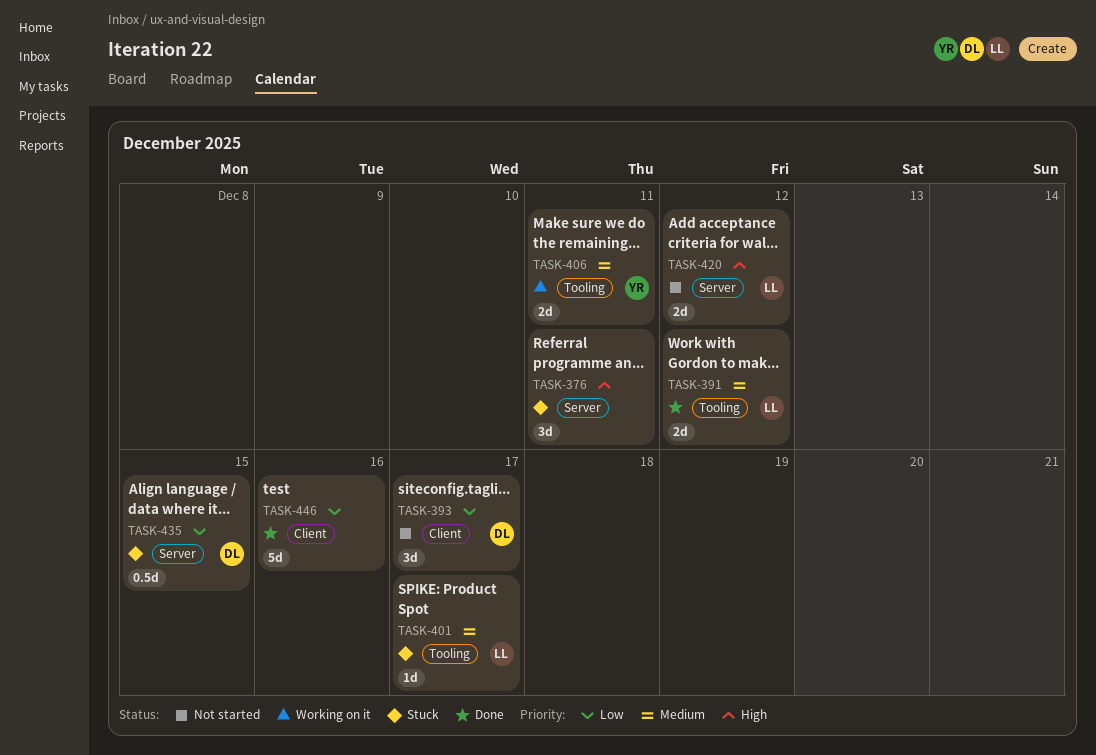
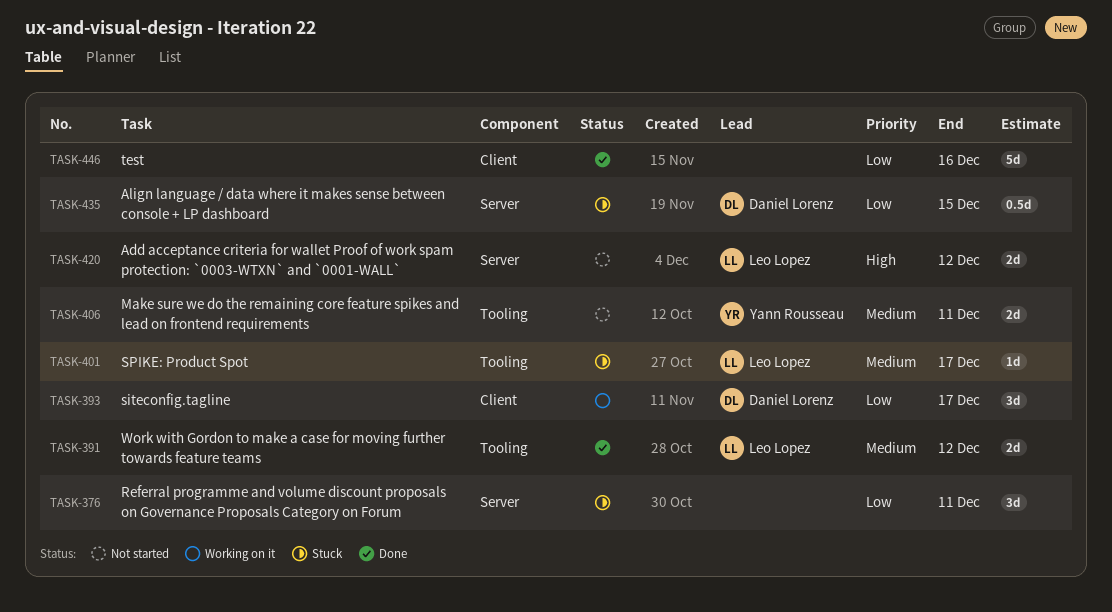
TASK-376, priority: High -> Low
TASK-393, status: Not started -> Working on it
TASK-406, status: Working on it -> Not started

